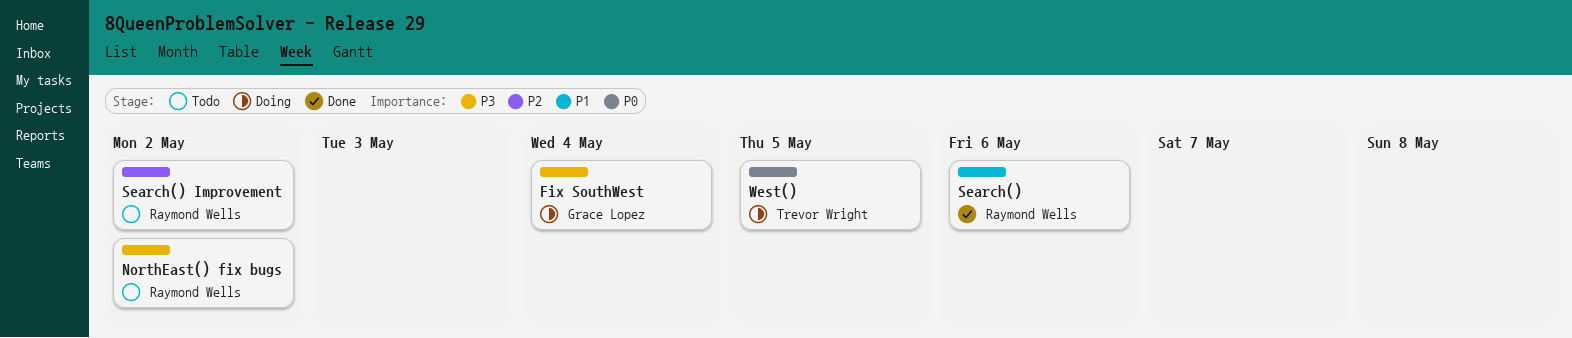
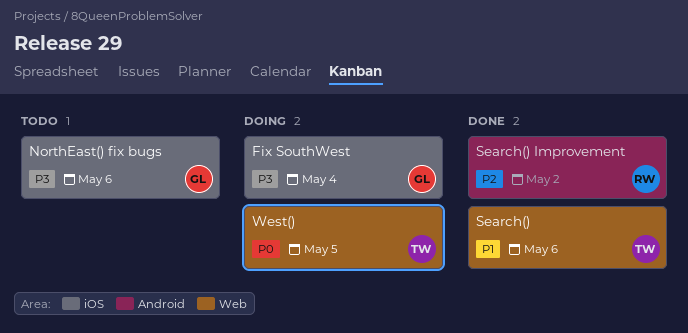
NorthEast() fix bugs, owner: Raymond Wells -> Grace Lopez
NorthEast() fix bugs, due: May 2 -> May 6
Search(), owner: Raymond Wells -> Trevor Wright
Search() Improvement, status: Todo -> Done

